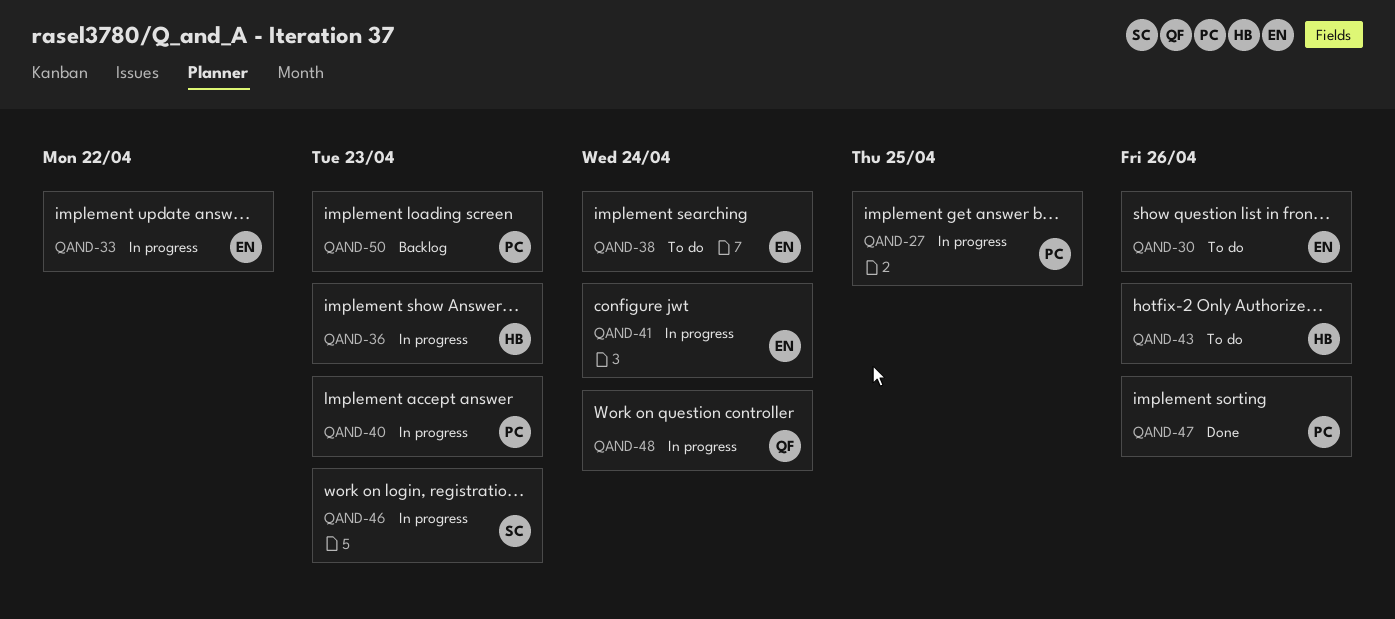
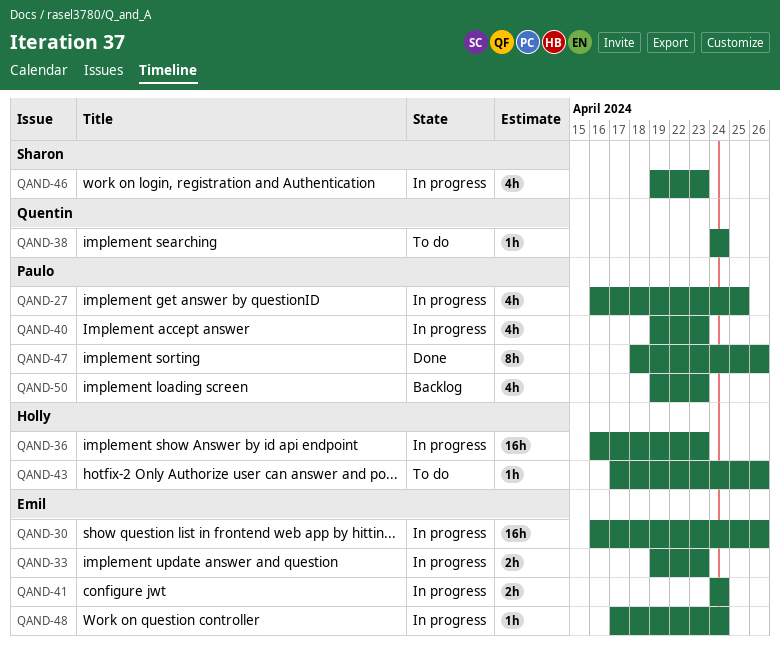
QAND-30, status: To do -> In progress
QAND-33, due: Apr 22 -> Apr 23
QAND-38, owner: Emil -> Quentin
QAND-48, owner: Quentin -> Emil

